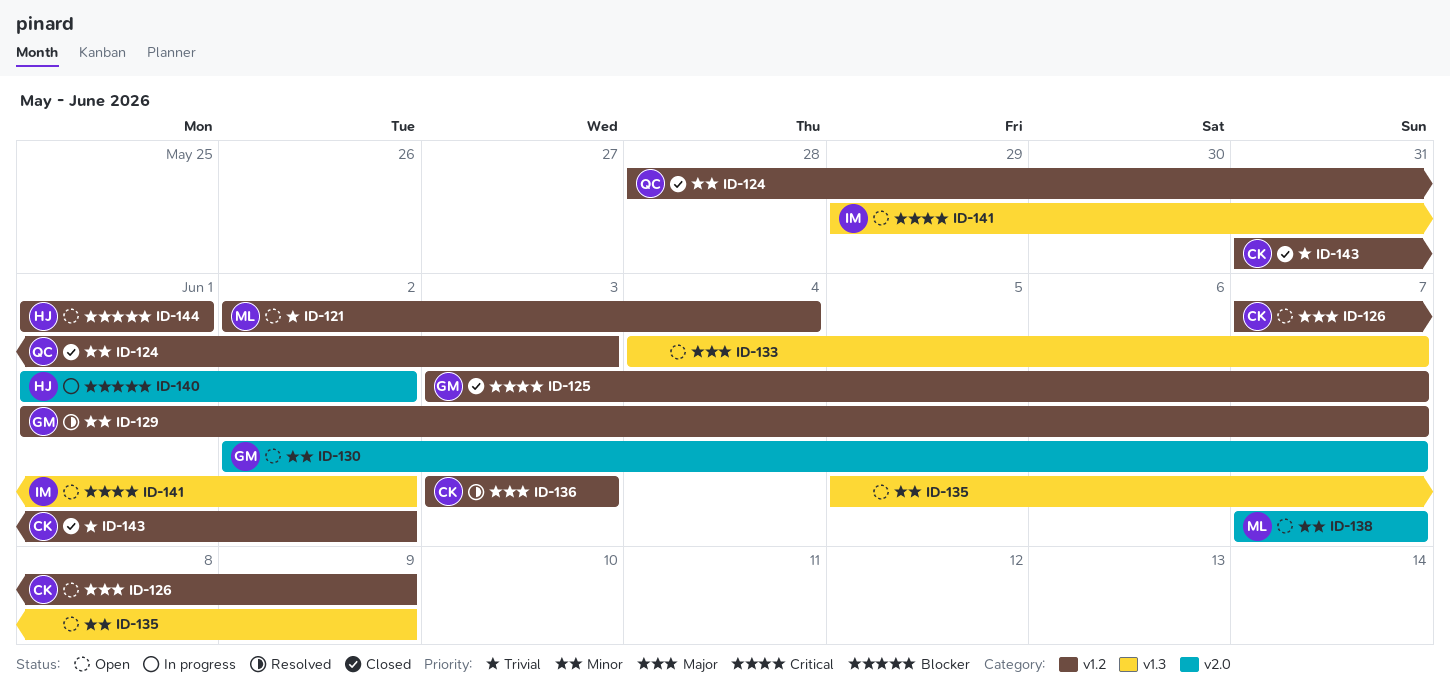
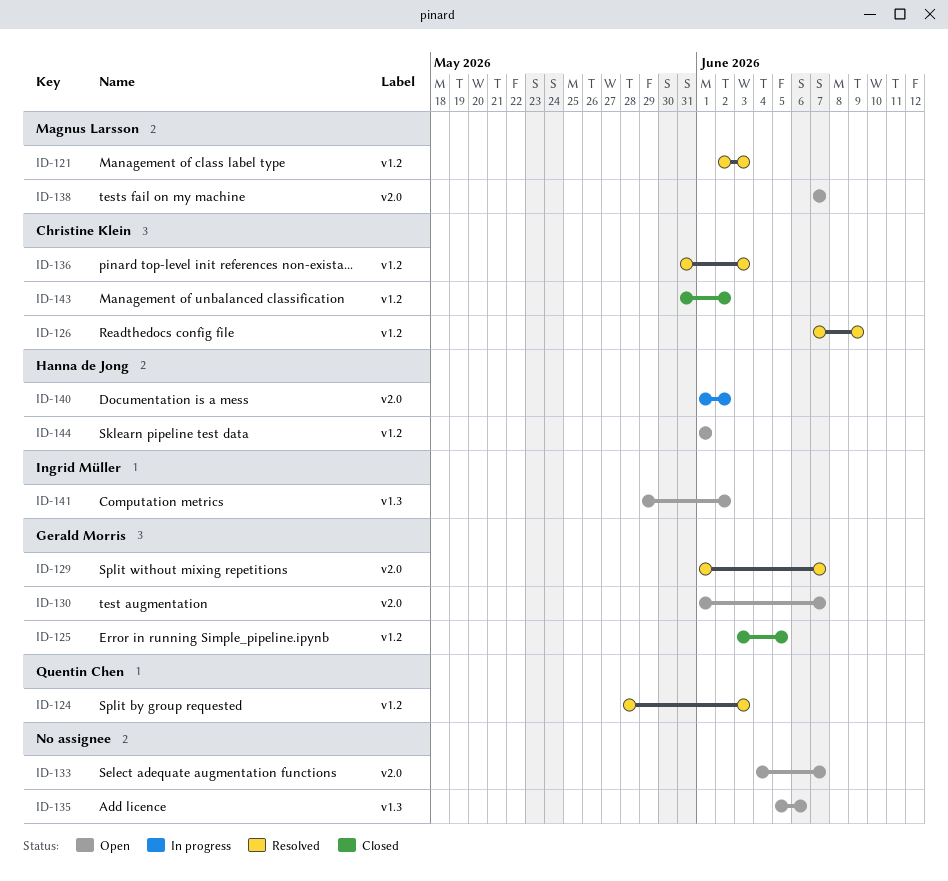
ID-121, status: Open -> Resolved
ID-121, due: Jun 4 -> Jun 3
ID-124, status: Closed -> Resolved
ID-125, due: Jun 7 -> Jun 5
ID-126, status: Open -> Resolved
ID-129, label: v1.2 -> v2.0
ID-130, start: Jun 2 -> Jun 1
ID-133, label: v1.3 -> v2.0
ID-135, due: Jun 9 -> Jun 6
ID-136, start: Jun 3 -> May 31

